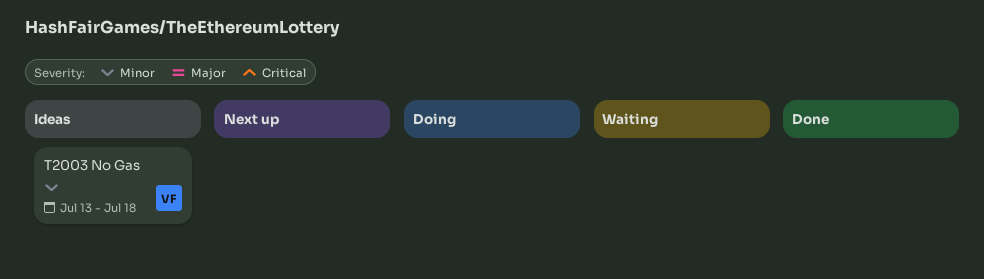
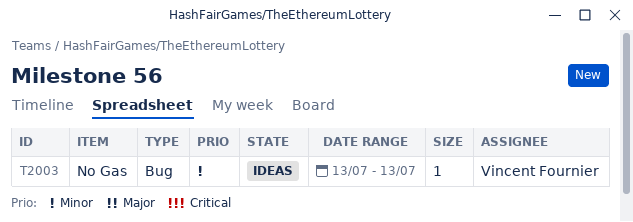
T2003, due: Jul 18 -> Jul 13

